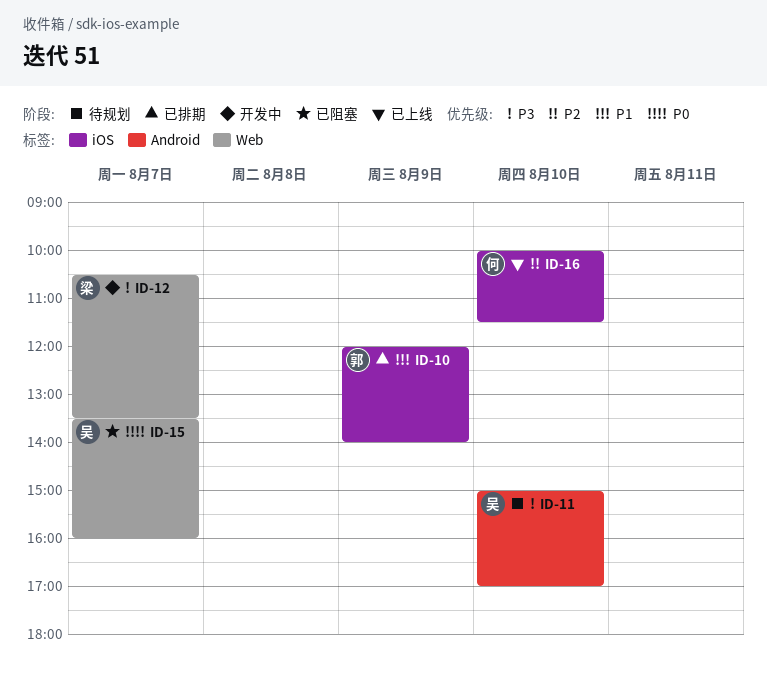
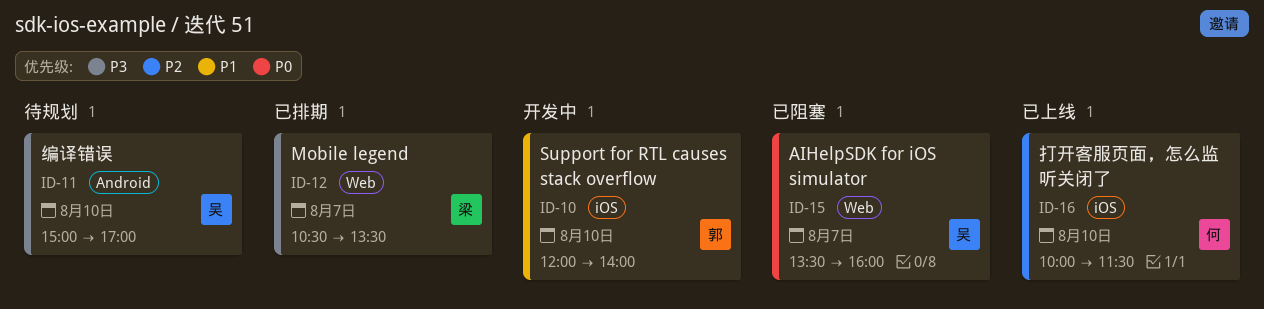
ID-10, status: 已排期 -> 开发中
ID-10, day: Aug 9 -> Aug 10
ID-12, status: 开发中 -> 已排期

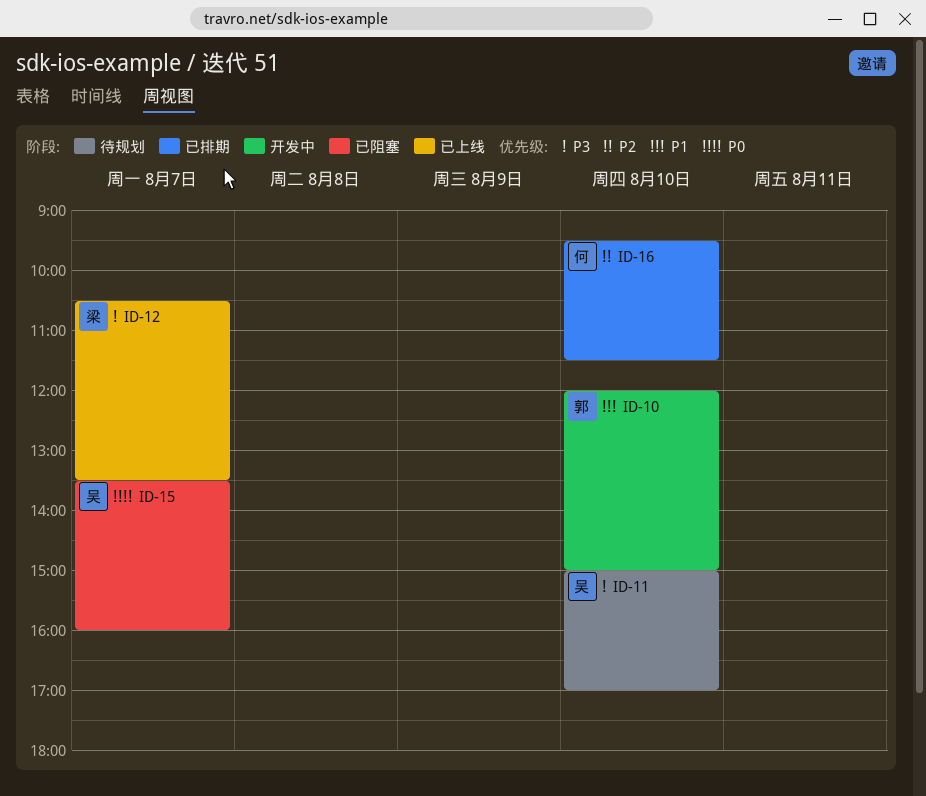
ID-10, ends: 14:00 -> 15:00
ID-12, status: 已排期 -> 已上线
ID-16, status: 已上线 -> 已排期
ID-16, begins: 10:00 -> 09:30

